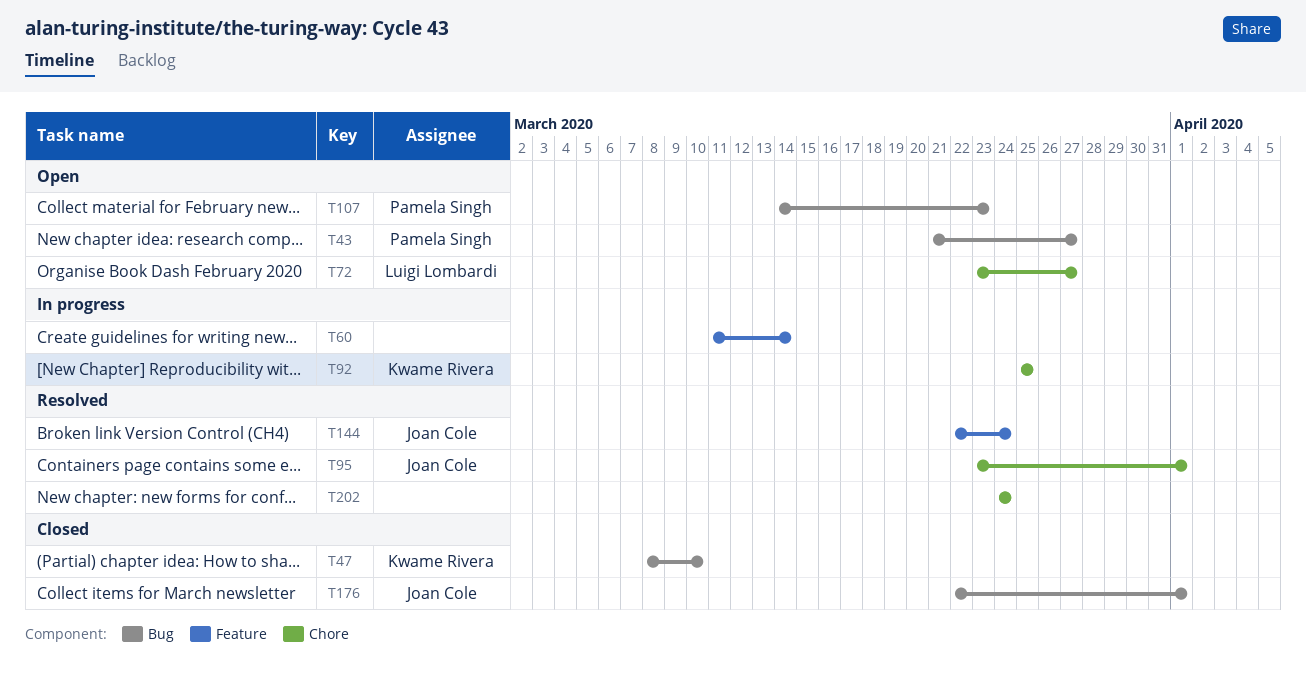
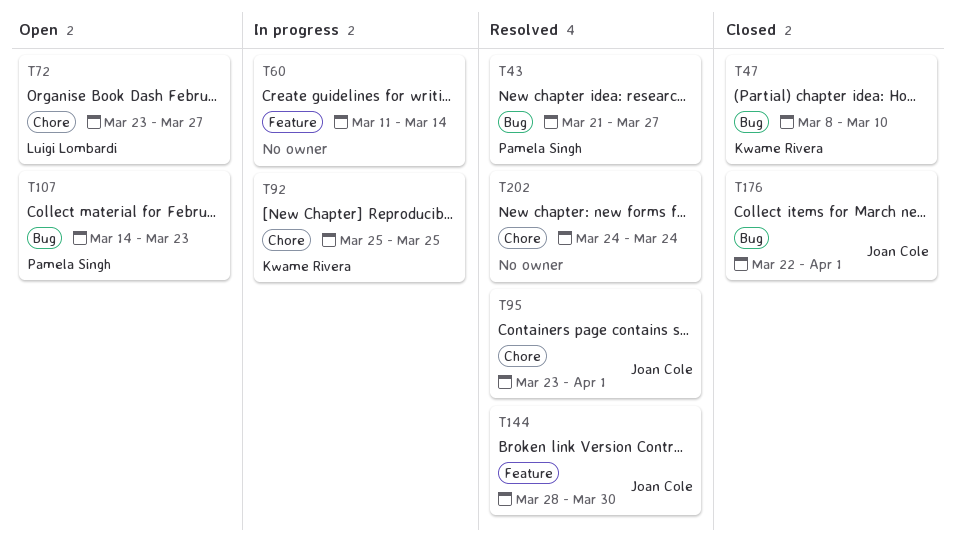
T43, status: Open -> Resolved
T144, start: Mar 22 -> Mar 28
T144, due: Mar 24 -> Mar 30

